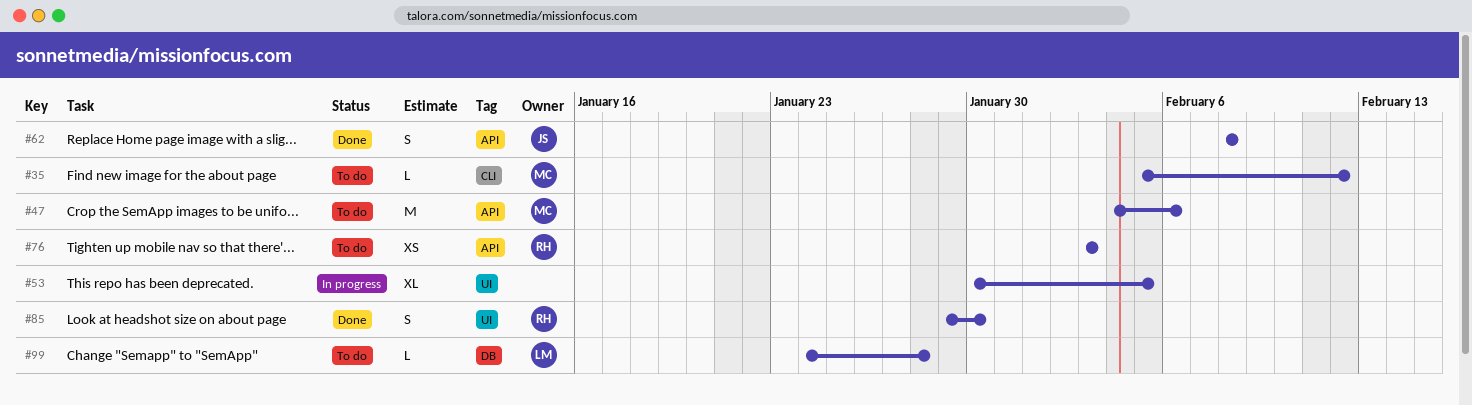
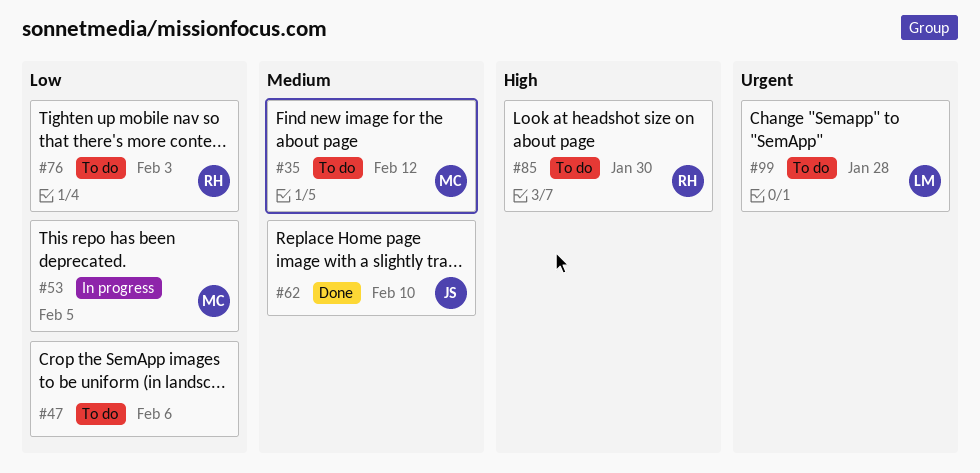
#47, owner: MC -> none
#53, owner: none -> MC
#62, due: Feb 8 -> Feb 10
#85, status: Done -> To do

